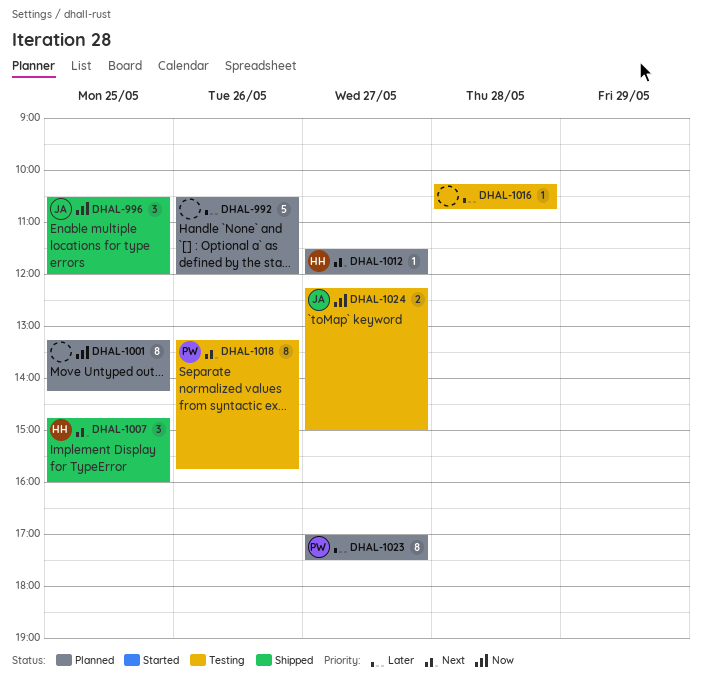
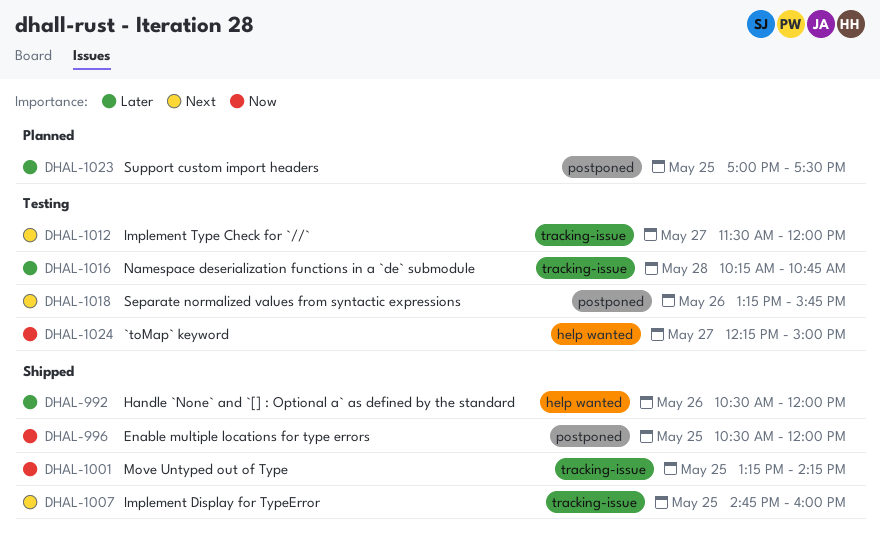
DHAL-992, status: Planned -> Shipped
DHAL-1001, status: Planned -> Shipped
DHAL-1012, status: Planned -> Testing
DHAL-1023, day: May 27 -> May 25

